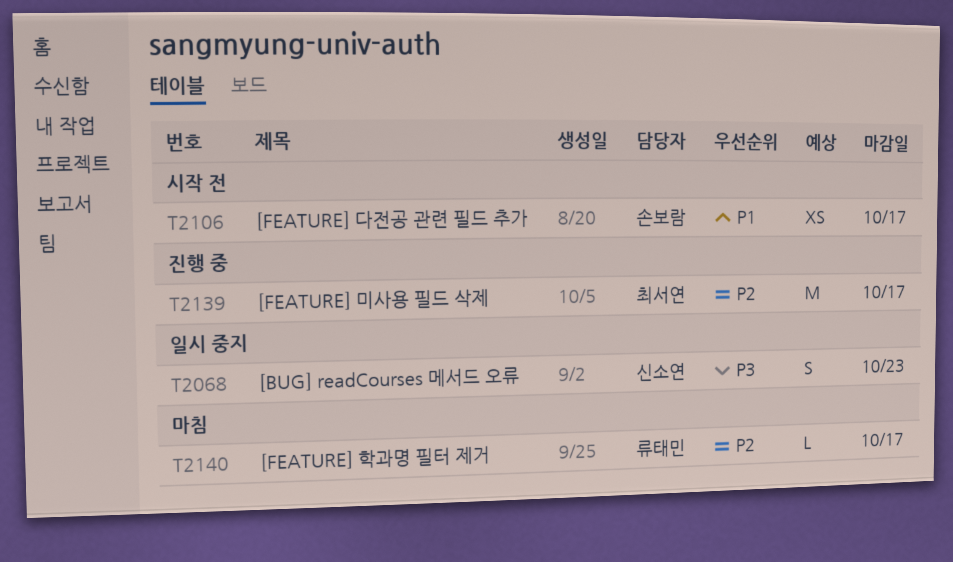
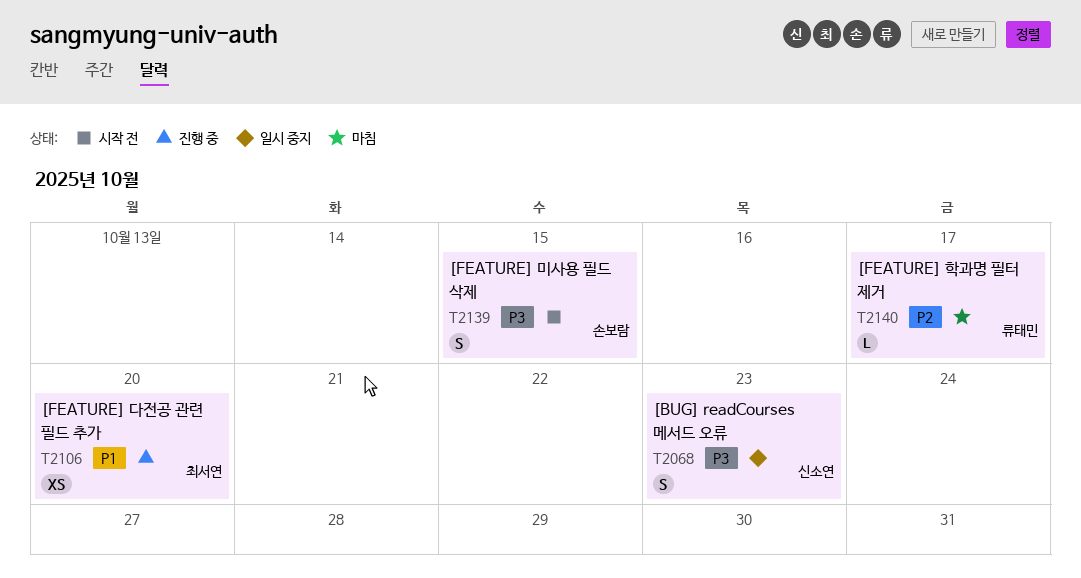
T2106, status: 시작 전 -> 진행 중
T2106, owner: 손보람 -> 최서연
T2106, due: Oct 17 -> Oct 20
T2139, status: 진행 중 -> 시작 전
T2139, owner: 최서연 -> 손보람
T2139, priority: P2 -> P3
T2139, estimate: M -> S
T2139, due: Oct 17 -> Oct 15

